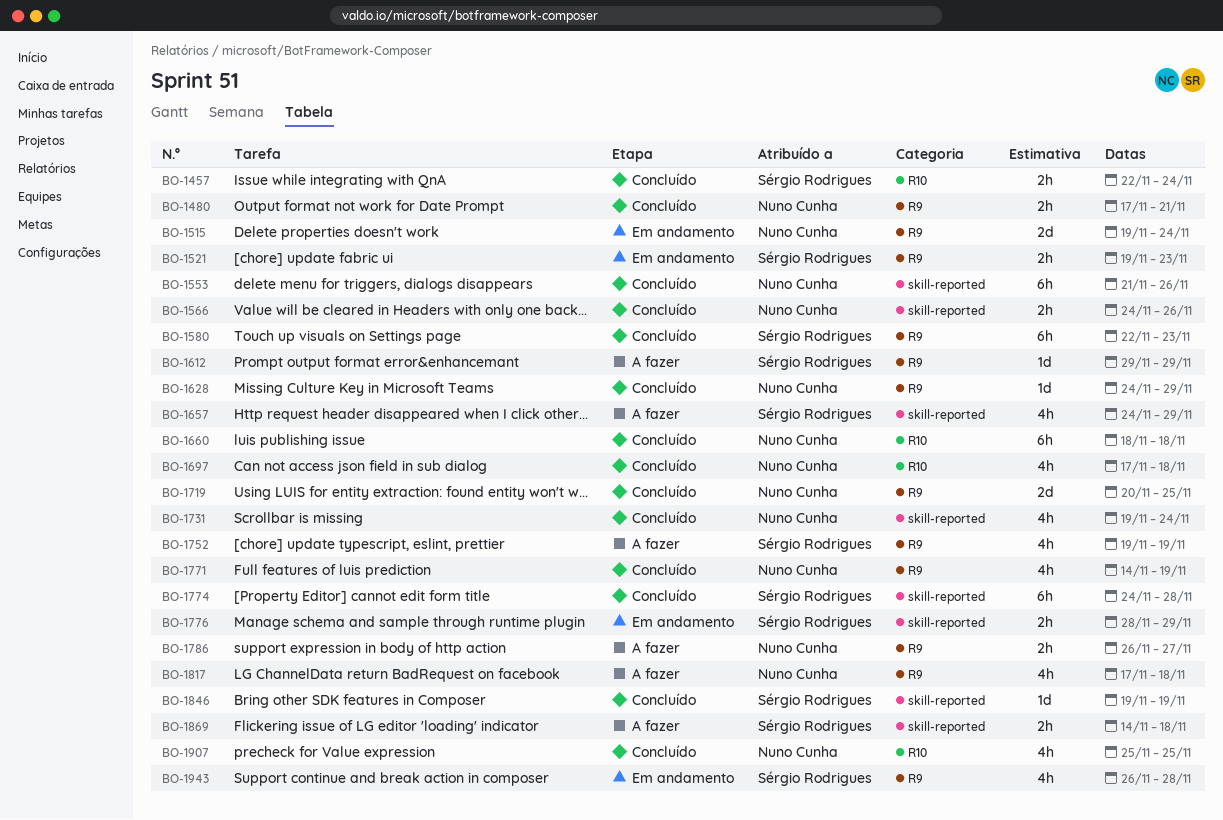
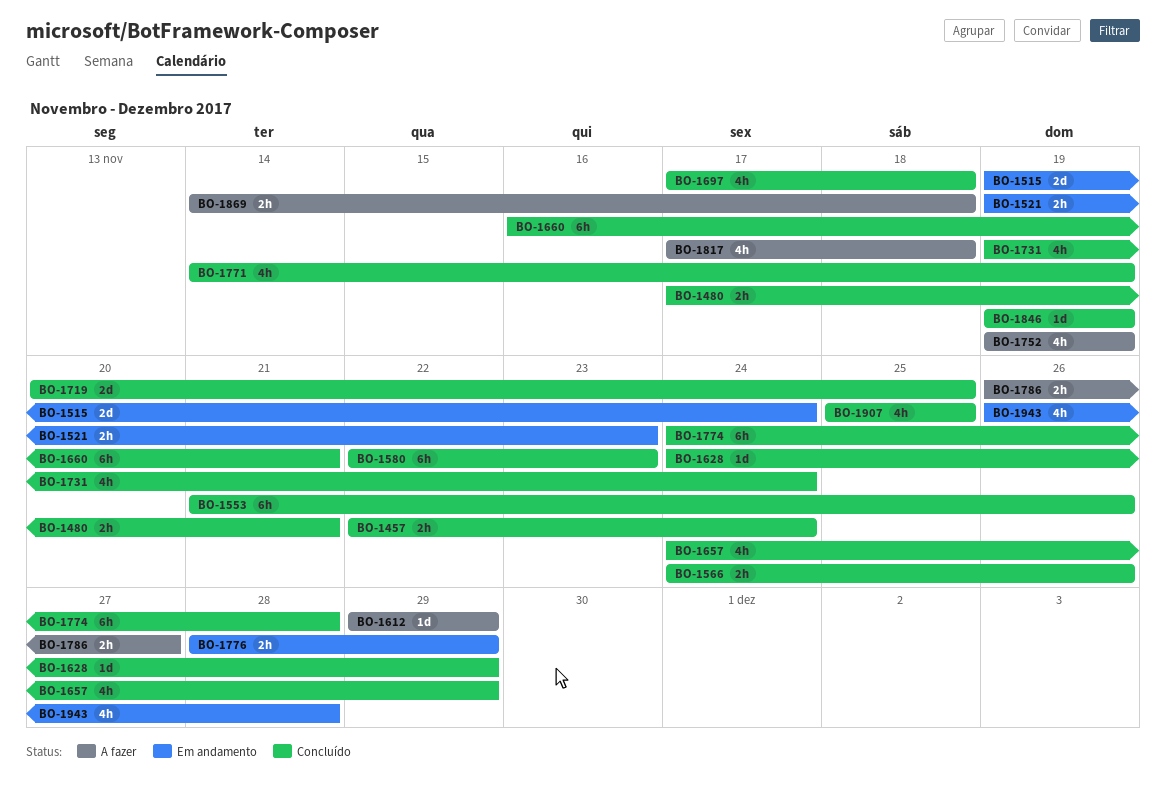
BO-1657, status: A fazer -> Concluído
BO-1660, start: Nov 18 -> Nov 16
BO-1660, due: Nov 18 -> Nov 21

